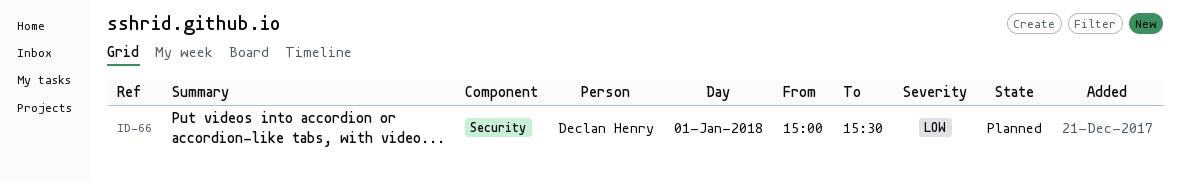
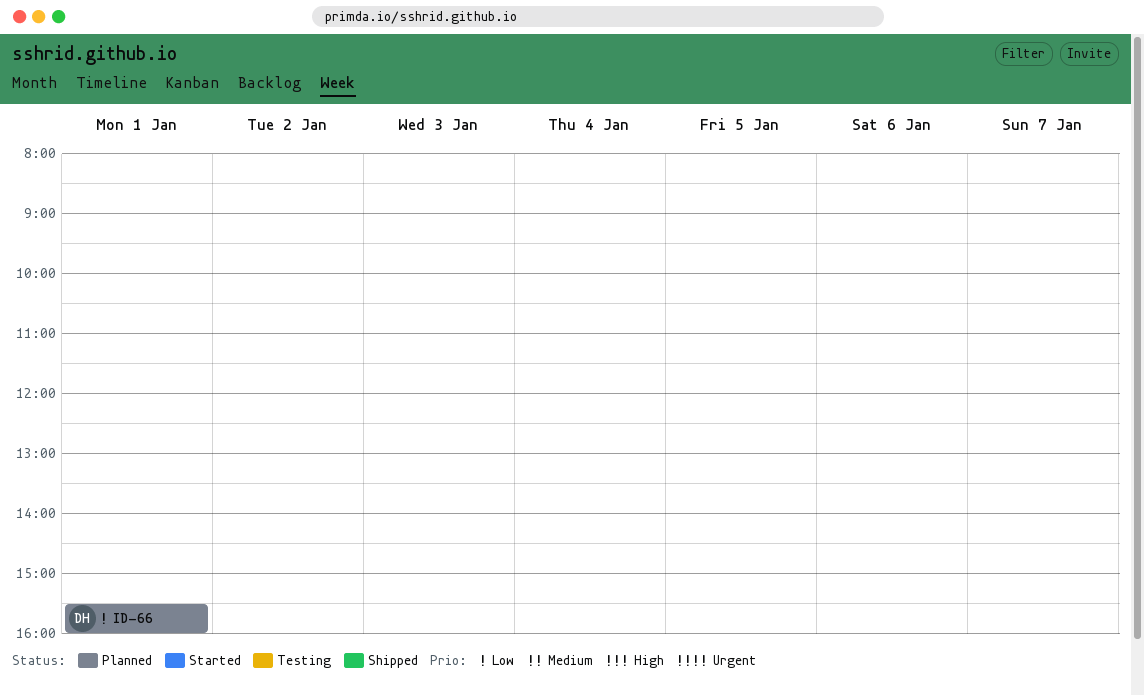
ID-66, begins: 15:00 -> 15:30
ID-66, ends: 15:30 -> 16:00

